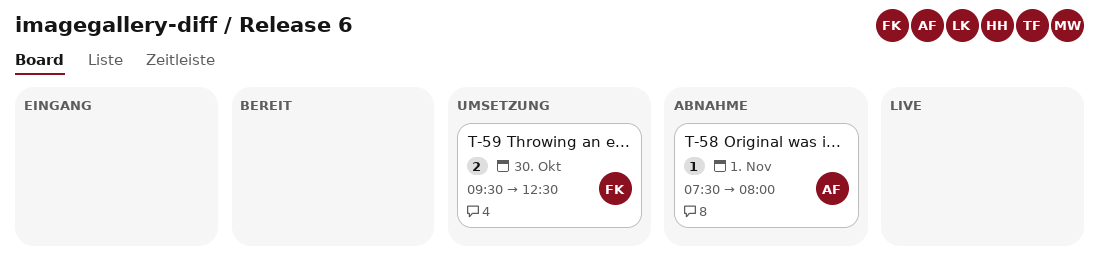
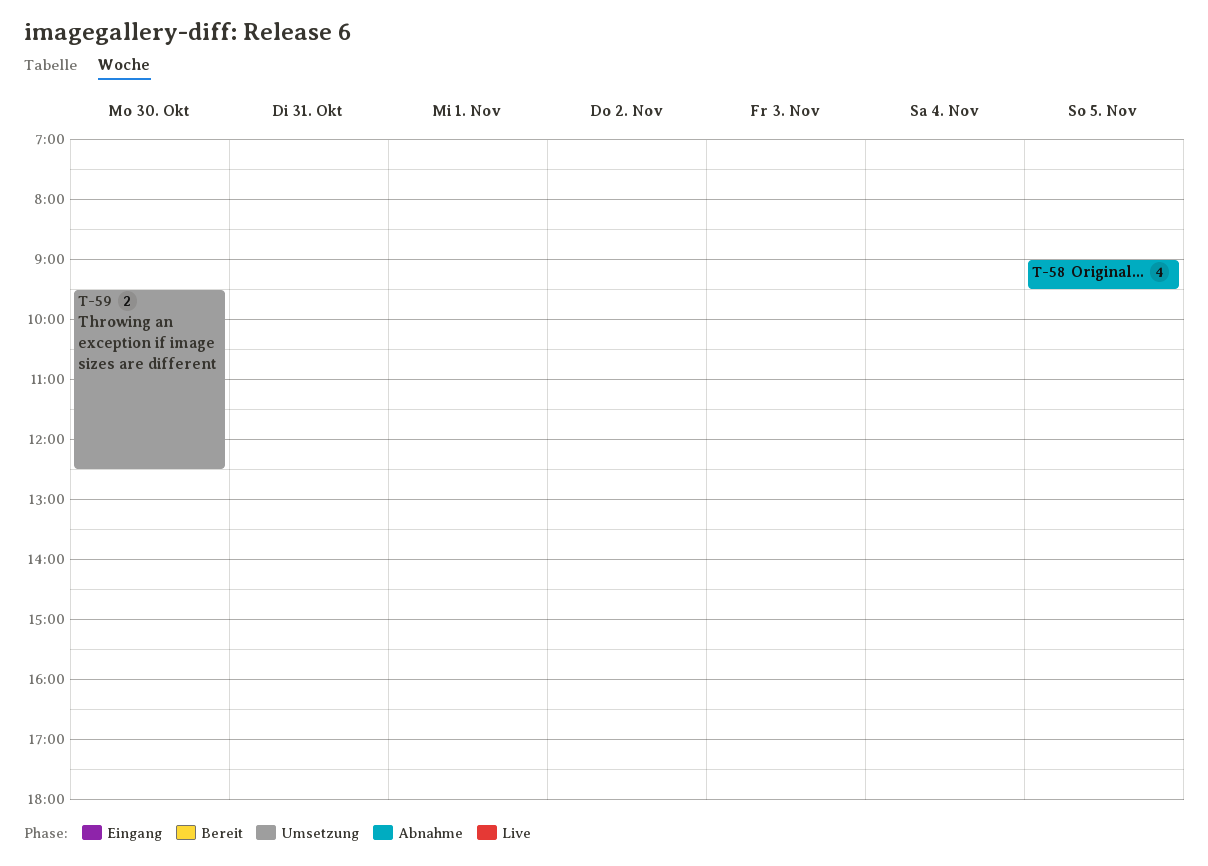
T-58, estimate: 1 -> 4
T-58, day: Nov 1 -> Nov 5
T-58, begins: 07:30 -> 09:00
T-58, ends: 08:00 -> 09:30

